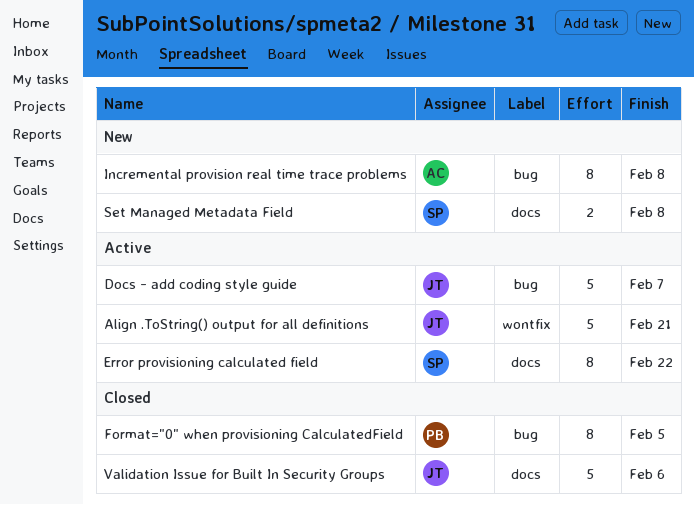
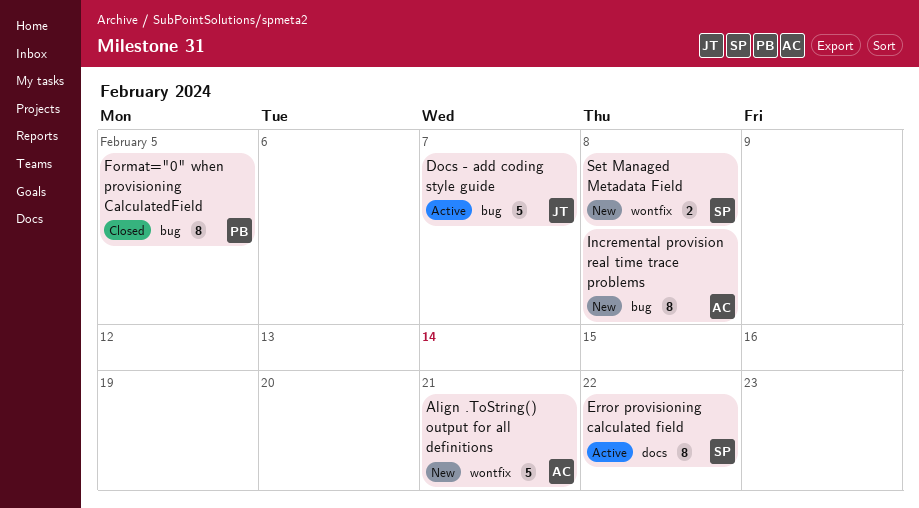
Align .ToString() output for all definitions, status: Active -> New
Align .ToString() output for all definitions, owner: JT -> AC
Set Managed Metadata Field, label: docs -> wontfix
Validation Issue for Built In Security Groups: present -> none

